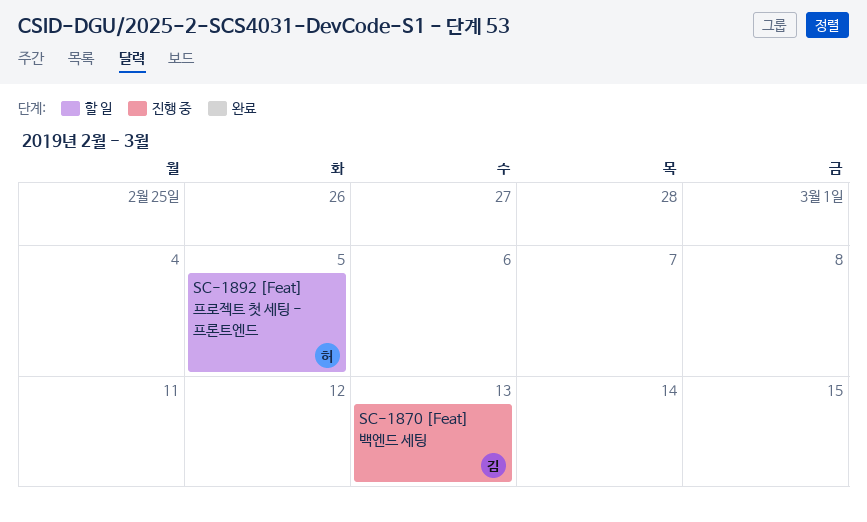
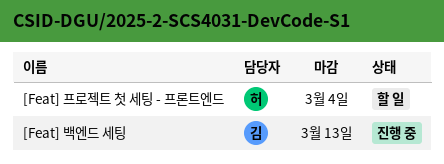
[Feat] 프로젝트 첫 세팅 - 프론트엔드, due: Mar 5 -> Mar 4

